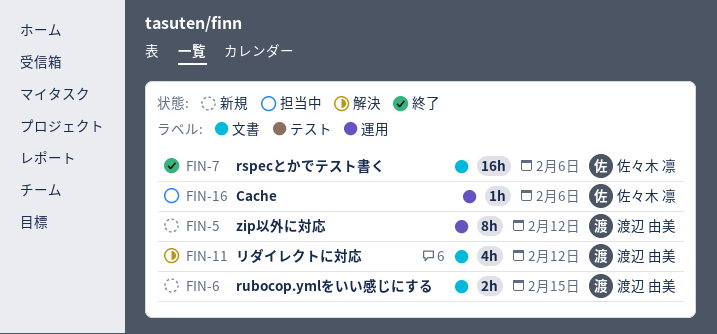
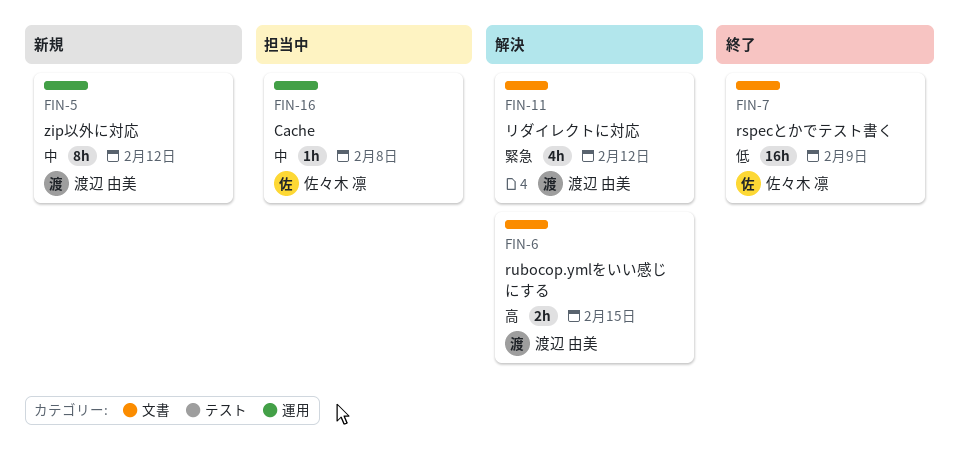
FIN-6, status: 新規 -> 解決
FIN-7, due: Feb 6 -> Feb 9
FIN-16, due: Feb 6 -> Feb 8

